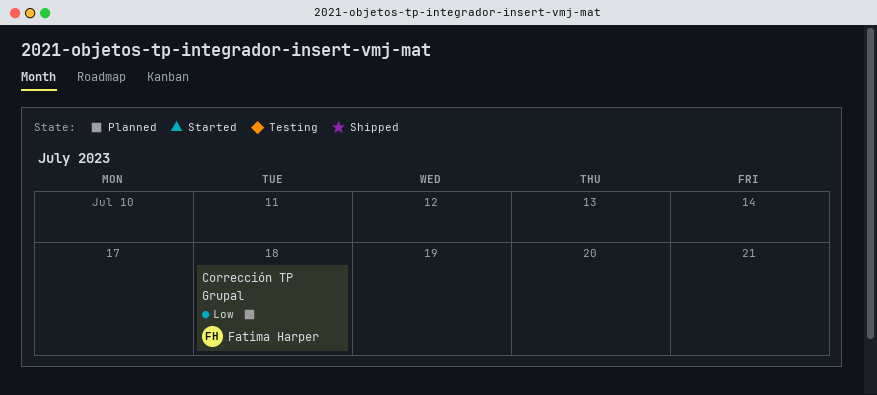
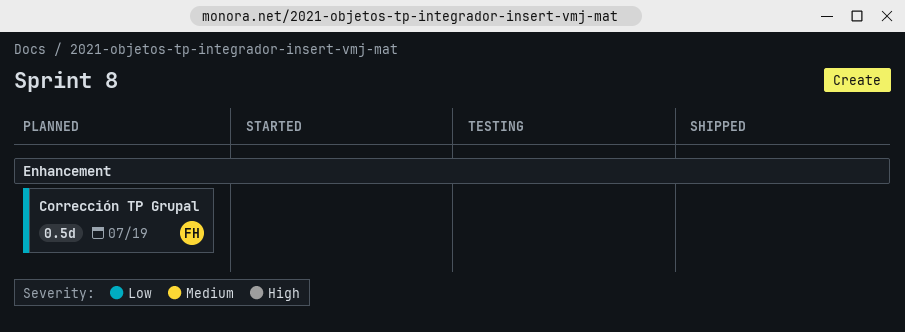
Corrección TP Grupal, due: Jul 18 -> Jul 19

